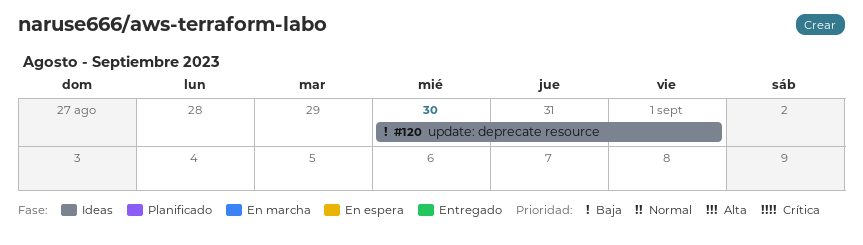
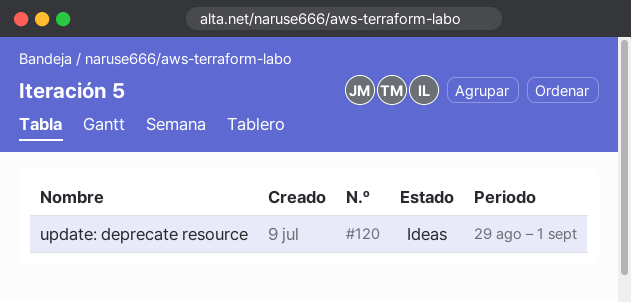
#120, start: Aug 30 -> Aug 29

